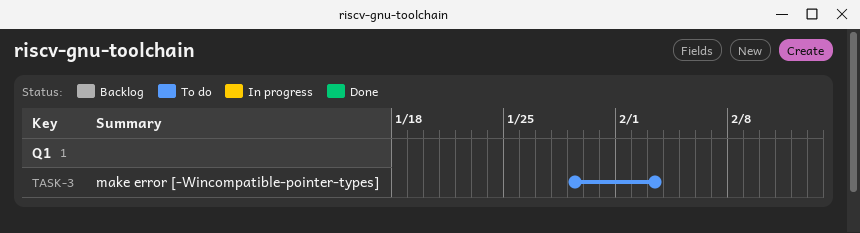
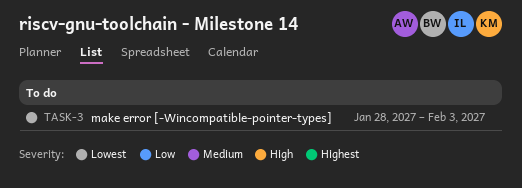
TASK-3, start: Jan 29 -> Jan 28

